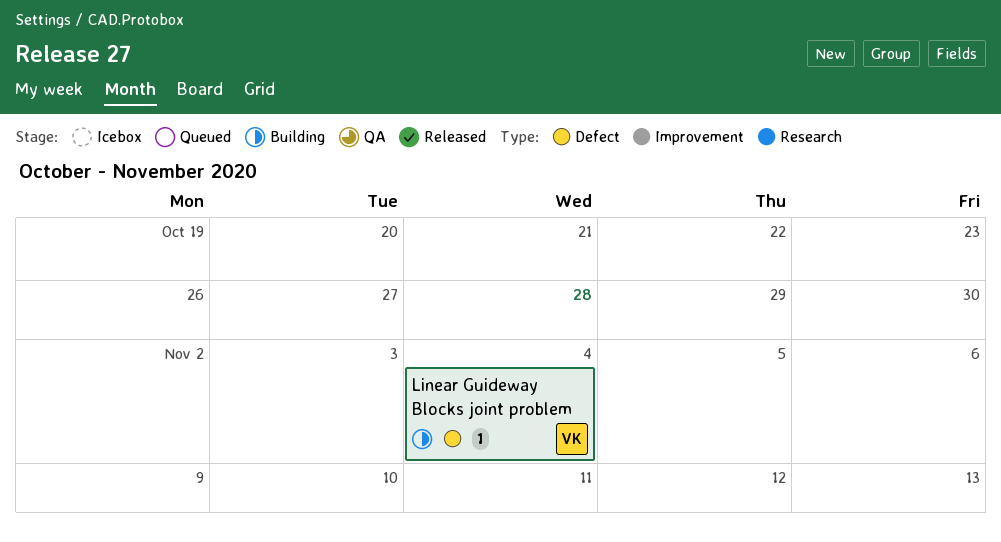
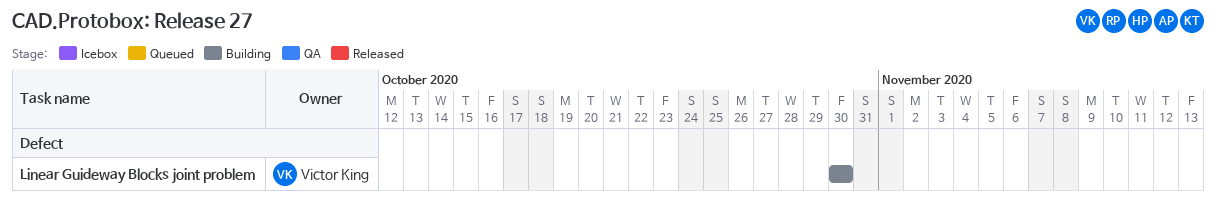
Linear Guideway Blocks joint problem, due: Nov 4 -> Oct 30

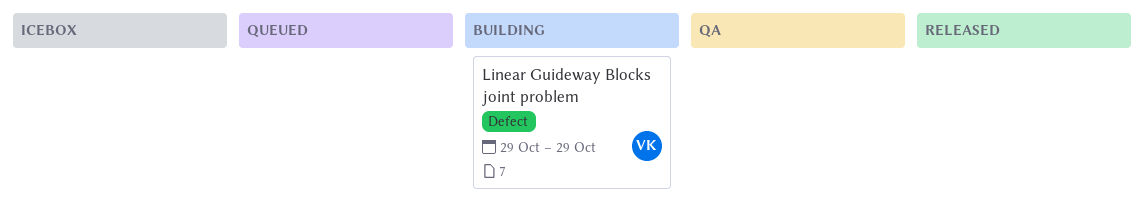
Linear Guideway Blocks joint problem, start: Oct 30 -> Oct 29
Linear Guideway Blocks joint problem, due: Oct 30 -> Oct 29

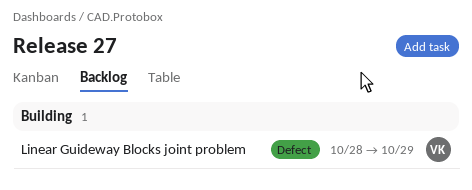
Linear Guideway Blocks joint problem, start: Oct 29 -> Oct 28

